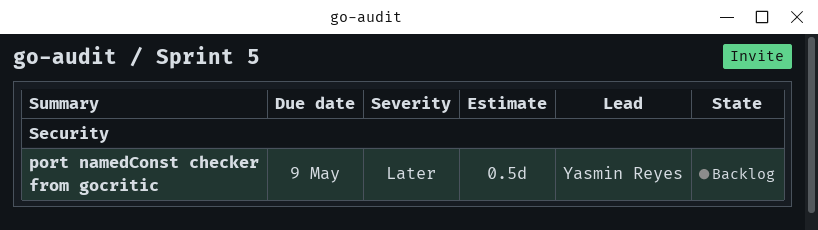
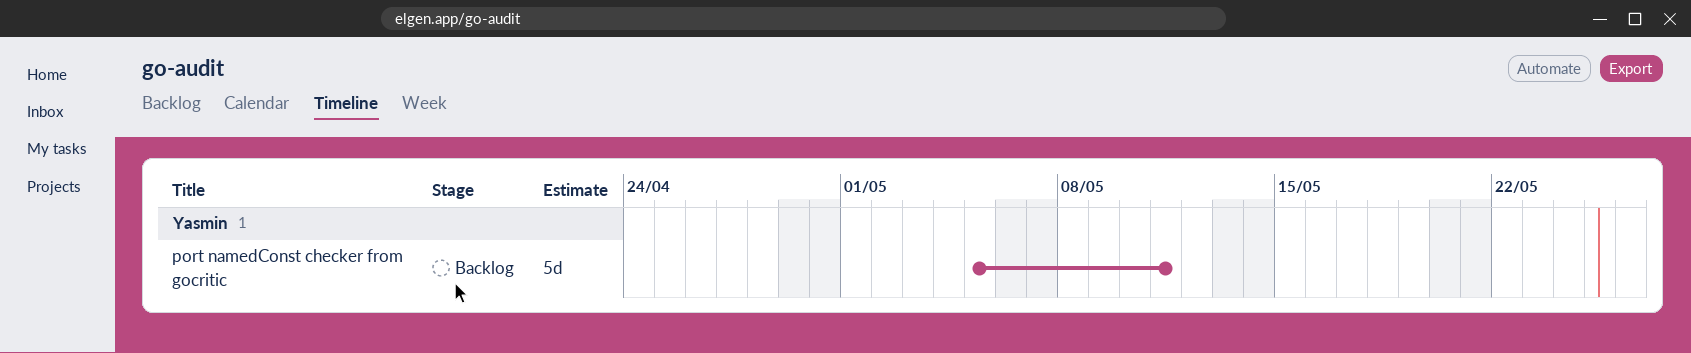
port namedConst checker from gocritic, estimate: 0.5d -> 5d
port namedConst checker from gocritic, due: May 9 -> May 11

